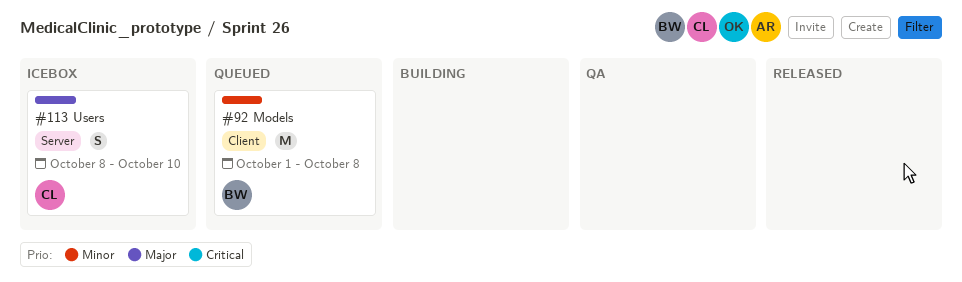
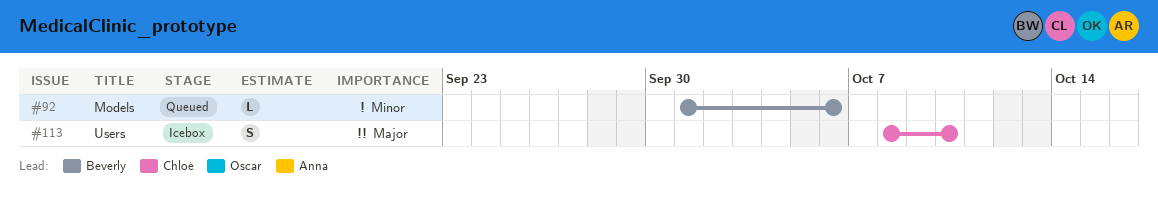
#92, estimate: M -> L
#92, due: Oct 8 -> Oct 6

